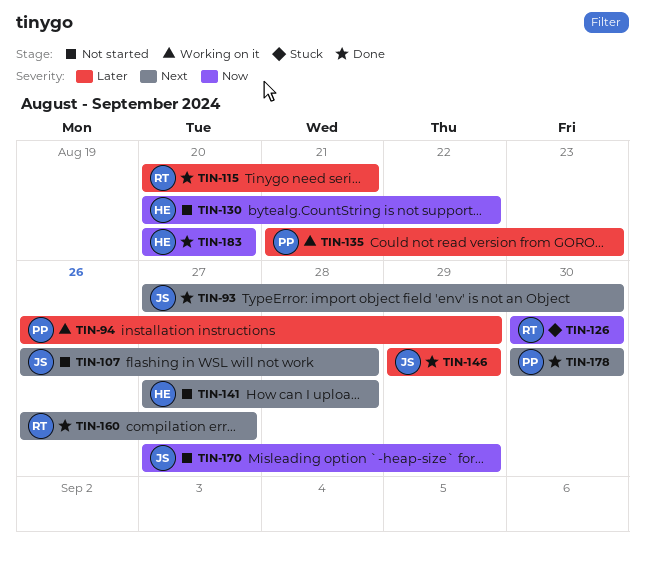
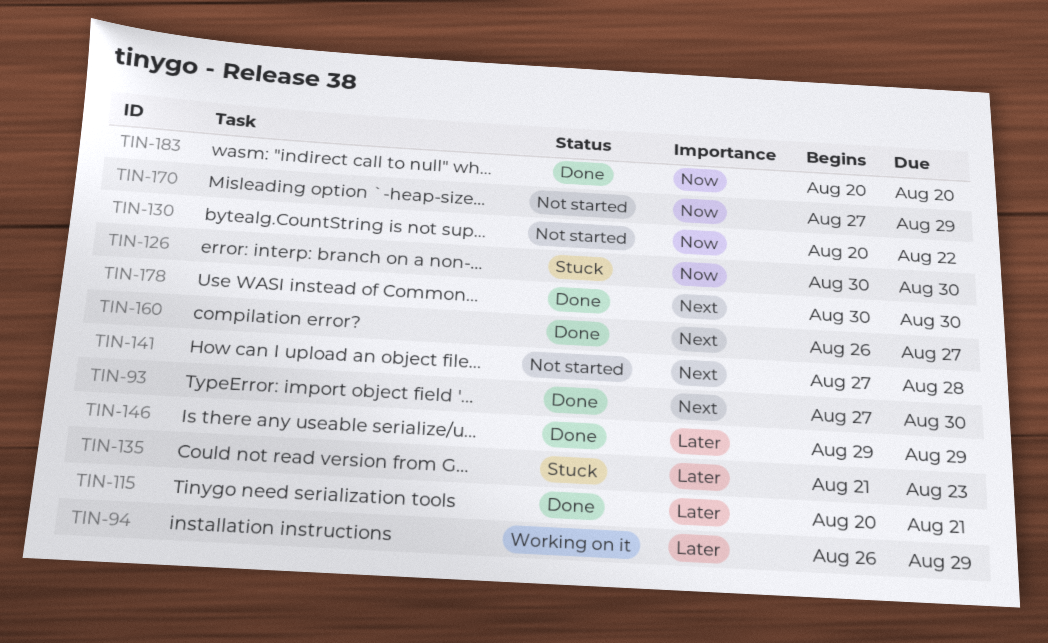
TIN-107: present -> none
TIN-135, status: Working on it -> Stuck

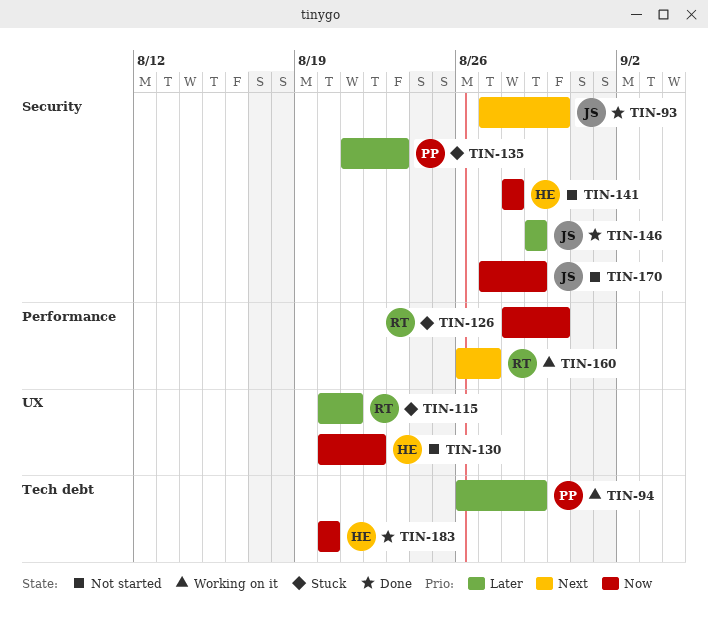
TIN-115, status: Done -> Stuck
TIN-126, start: Aug 30 -> Aug 28
TIN-141, priority: Next -> Now
TIN-141, start: Aug 27 -> Aug 28
TIN-160, status: Done -> Working on it
TIN-178: present -> none

